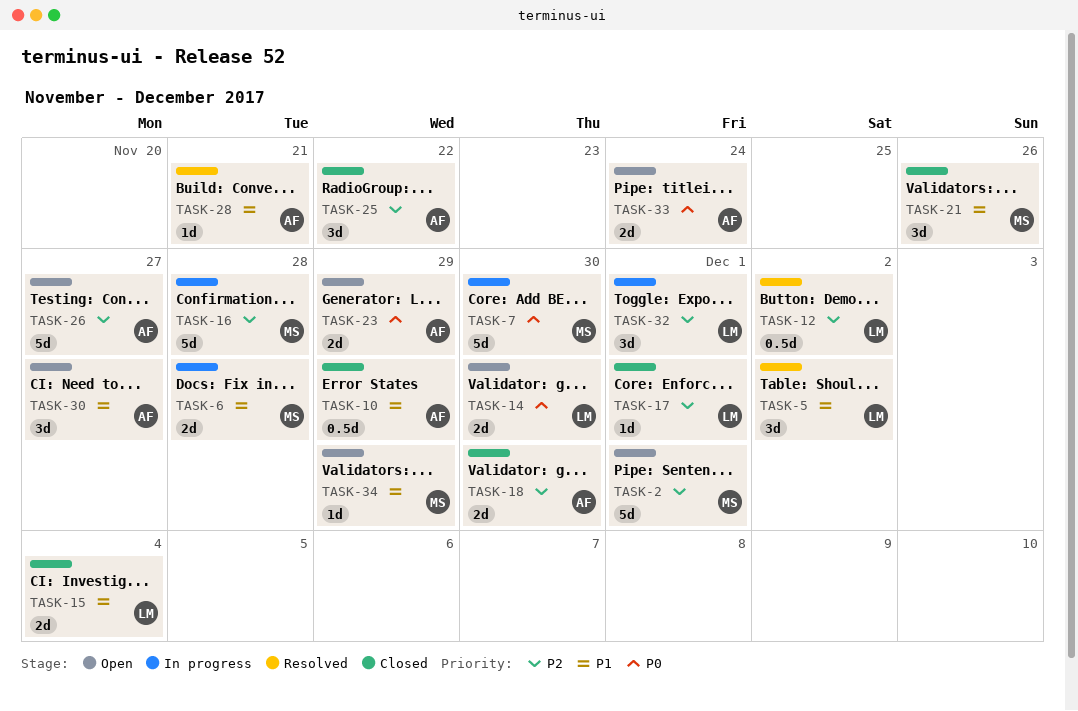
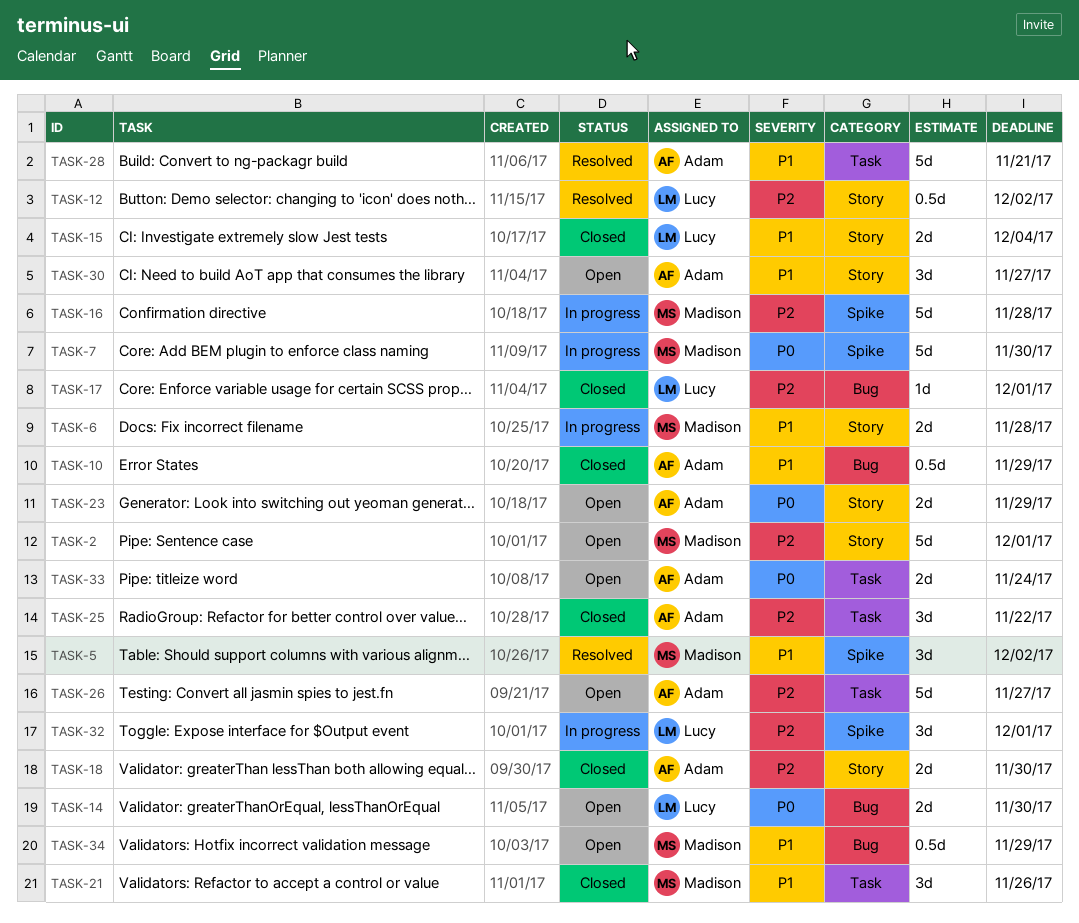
TASK-5, owner: Lucy -> Madison
TASK-28, estimate: 1d -> 5d
TASK-34, estimate: 1d -> 0.5d

